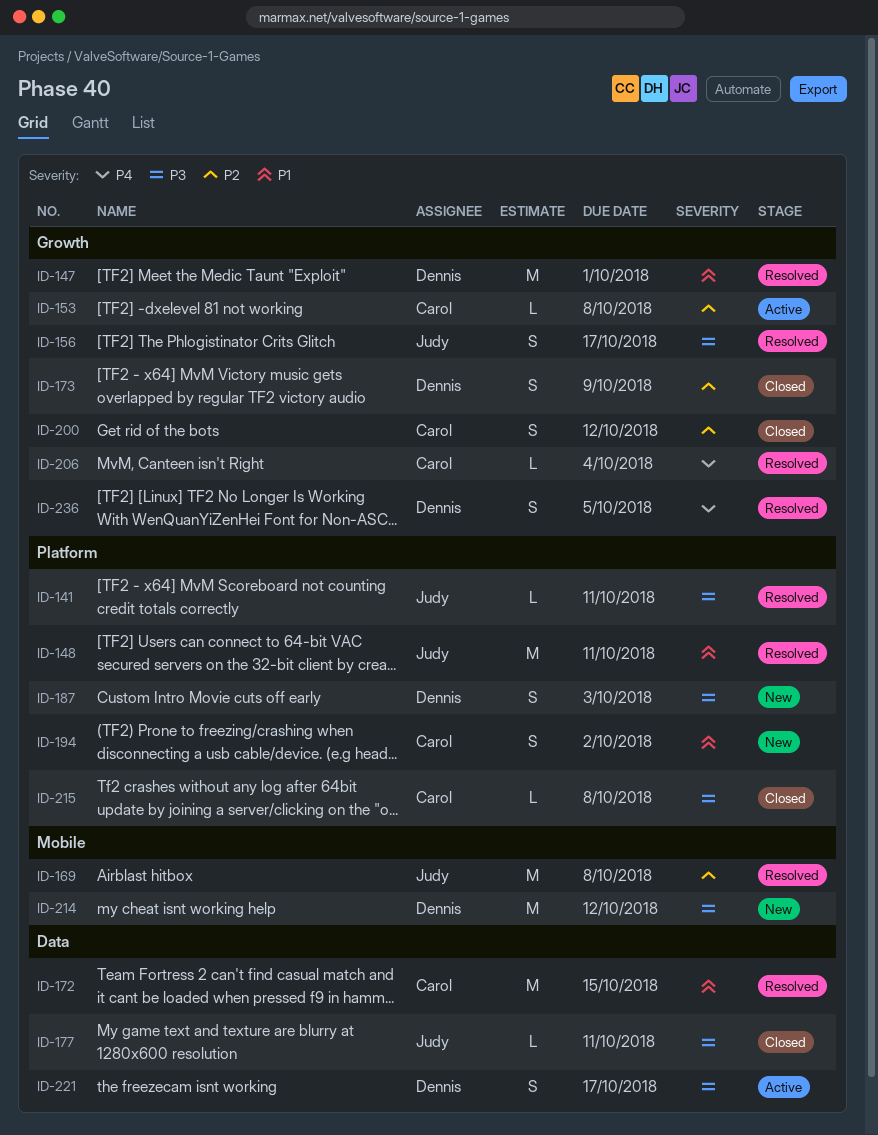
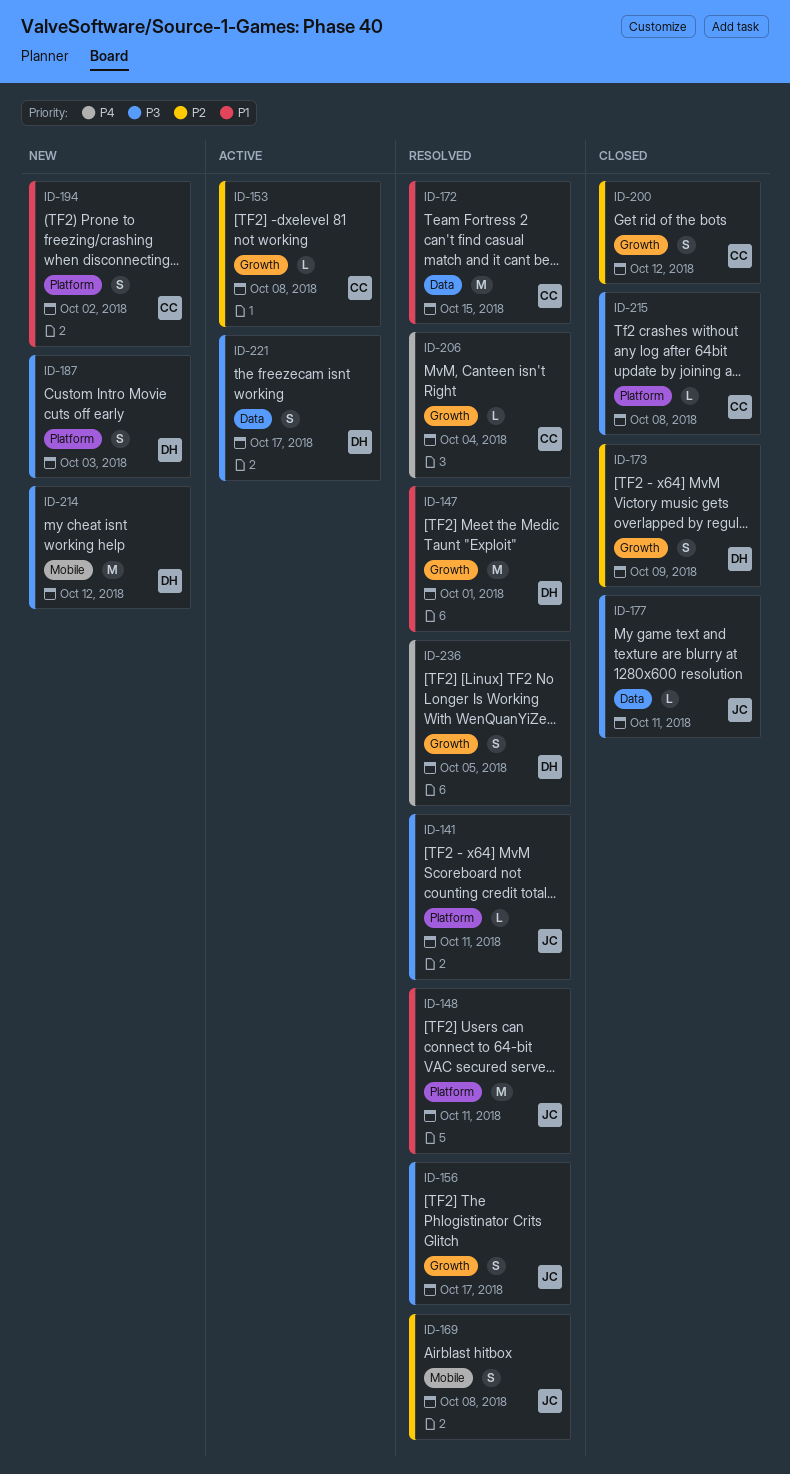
ID-169, estimate: M -> S

